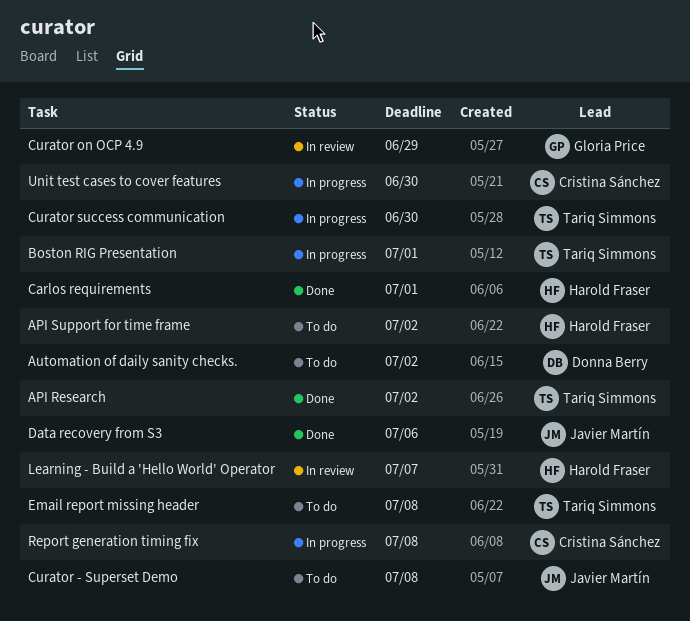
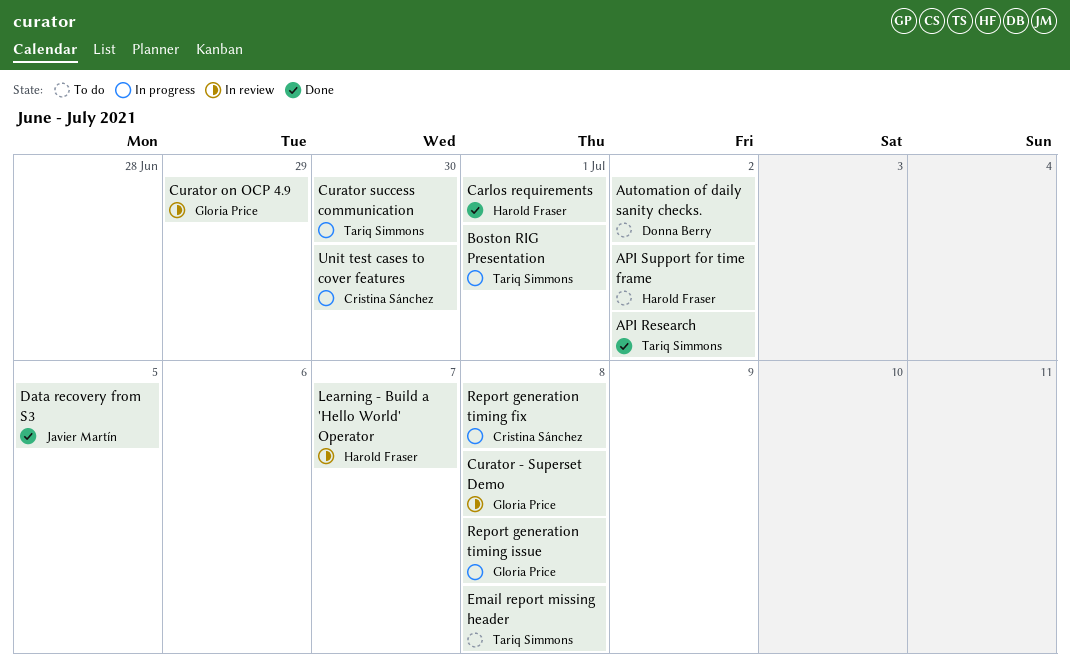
Curator - Superset Demo, status: To do -> In review
Curator - Superset Demo, owner: Javier Martín -> Gloria Price
Data recovery from S3, due: Jul 6 -> Jul 5
Report generation timing issue: none -> present

